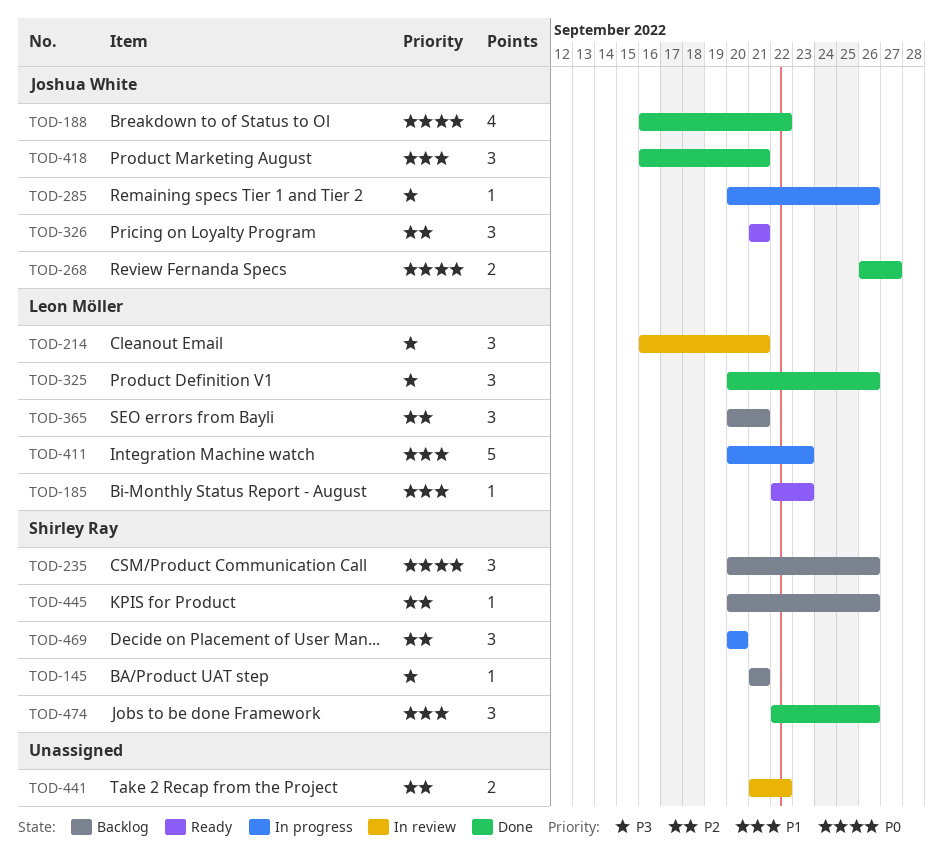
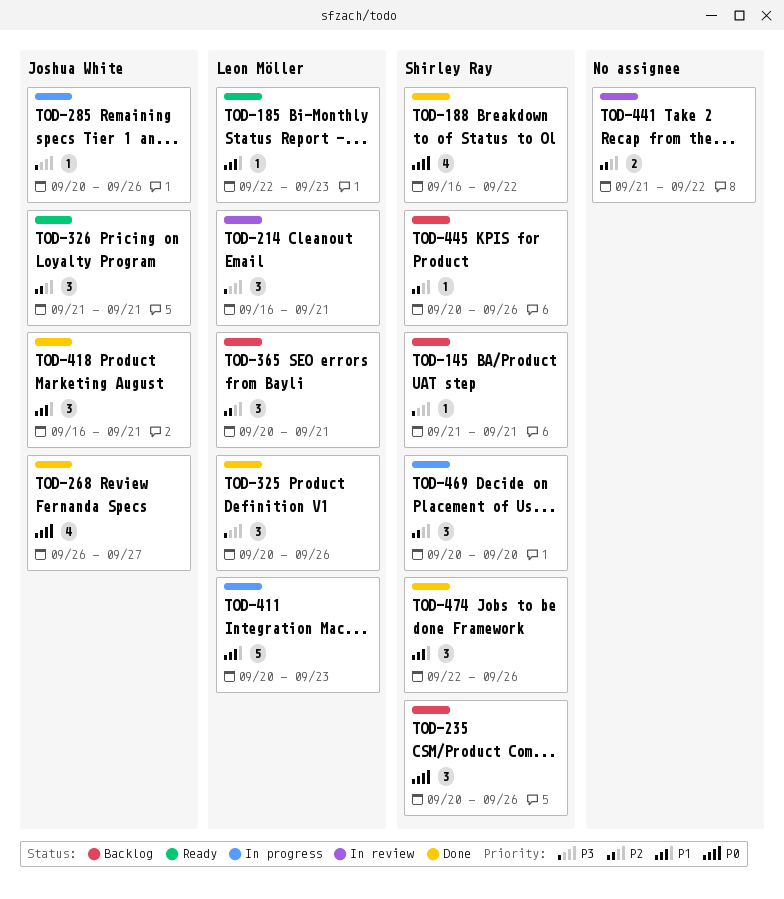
TOD-188, owner: Joshua White -> Shirley Ray
TOD-268, estimate: 2 -> 4

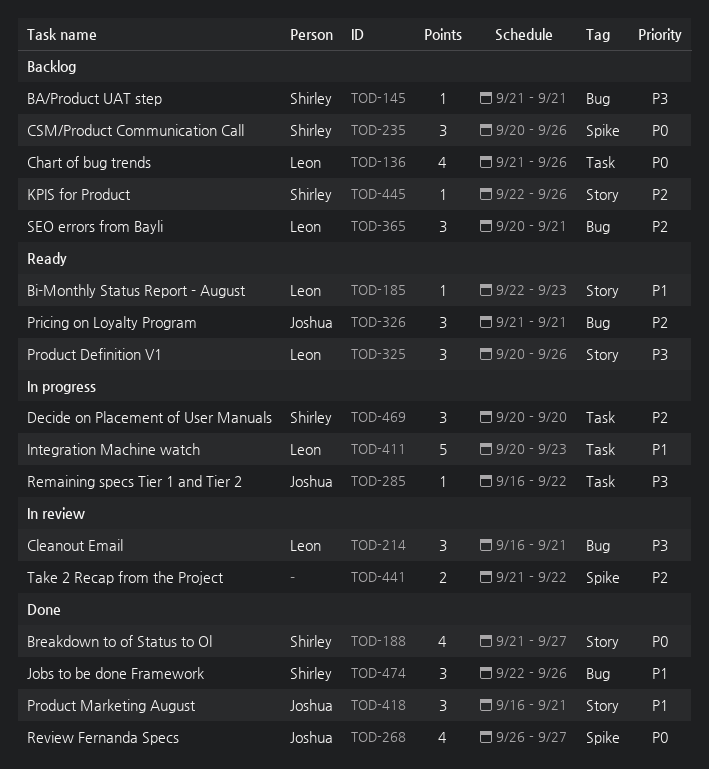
TOD-136: none -> present
TOD-188, start: Sep 16 -> Sep 21
TOD-188, due: Sep 22 -> Sep 27
TOD-285, start: Sep 20 -> Sep 16
TOD-285, due: Sep 26 -> Sep 22
TOD-325, status: Done -> Ready
TOD-445, start: Sep 20 -> Sep 22

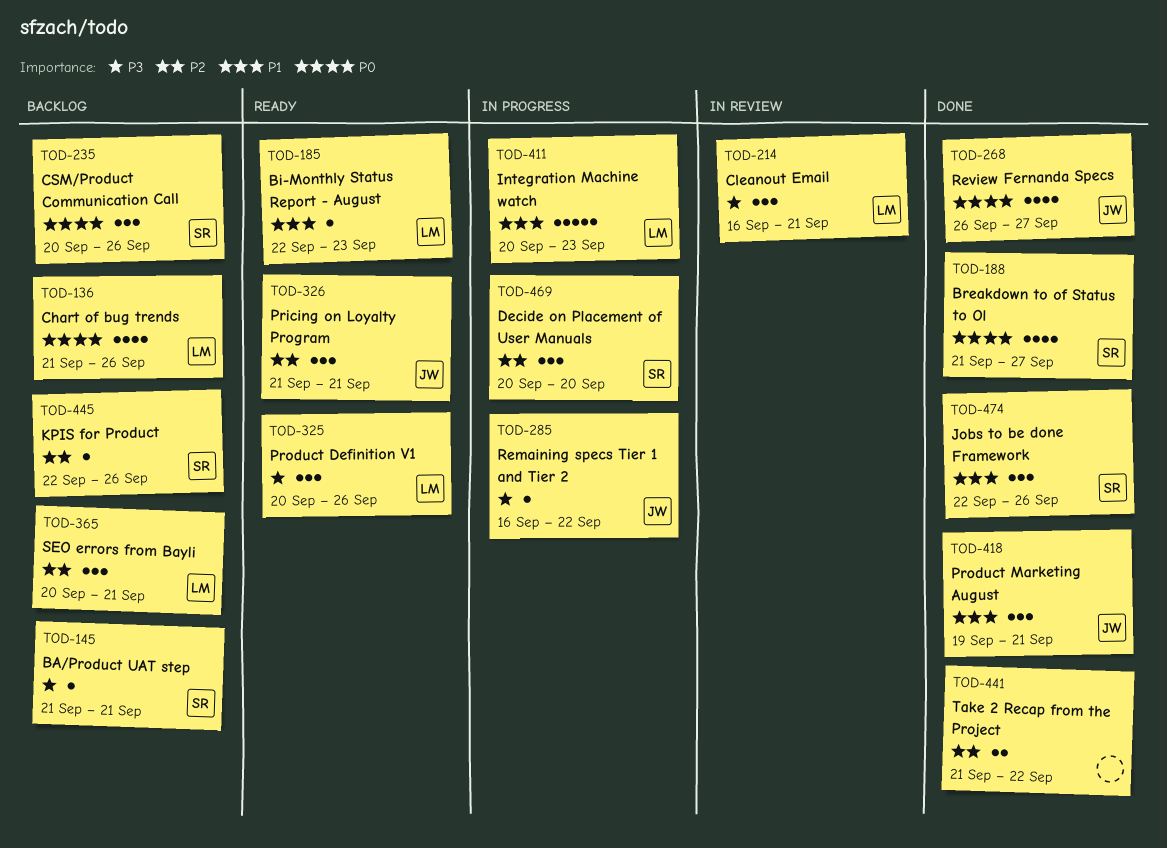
TOD-418, start: Sep 16 -> Sep 19
TOD-441, status: In review -> Done

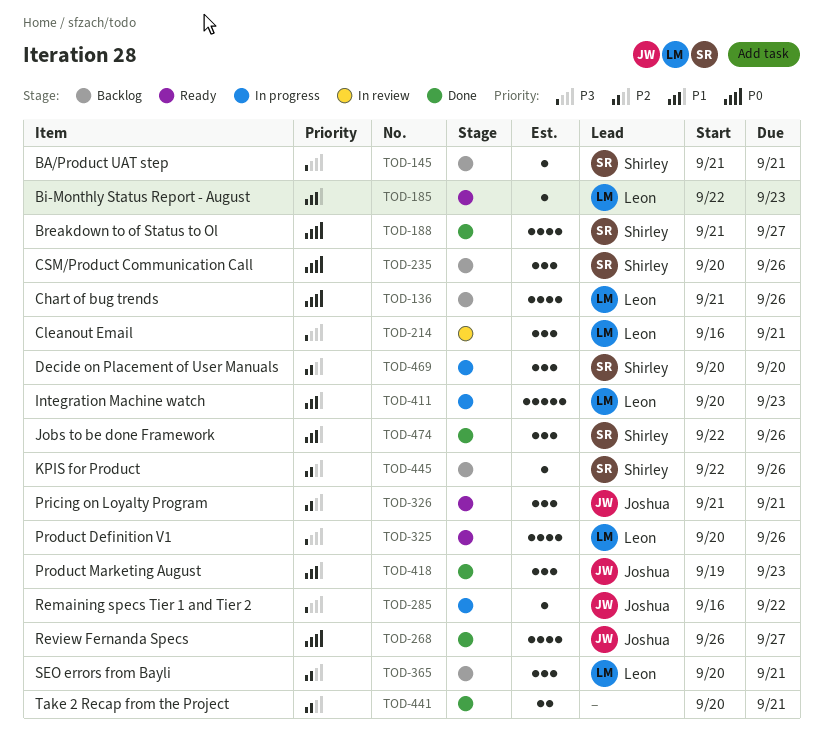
TOD-325, estimate: 3 -> 4
TOD-418, due: Sep 21 -> Sep 23
TOD-441, start: Sep 21 -> Sep 20
TOD-441, due: Sep 22 -> Sep 21

